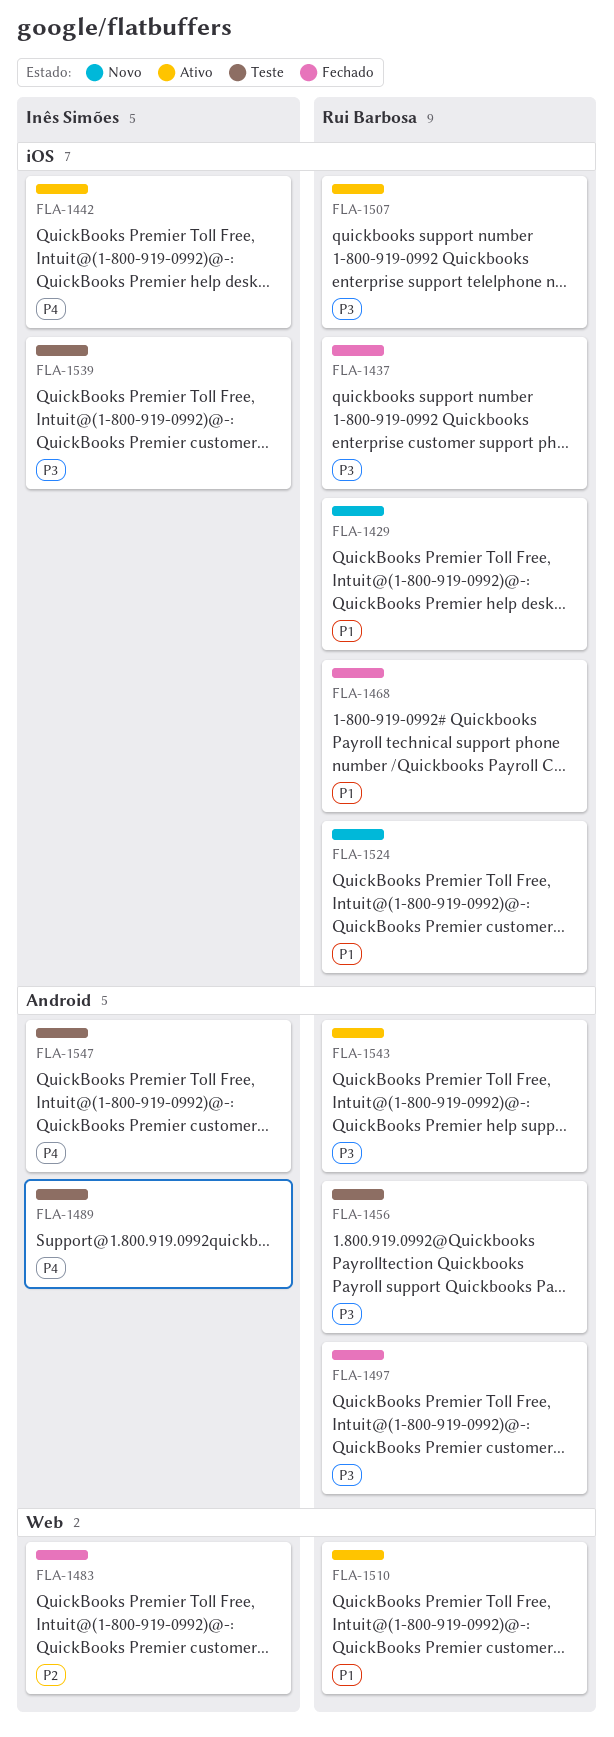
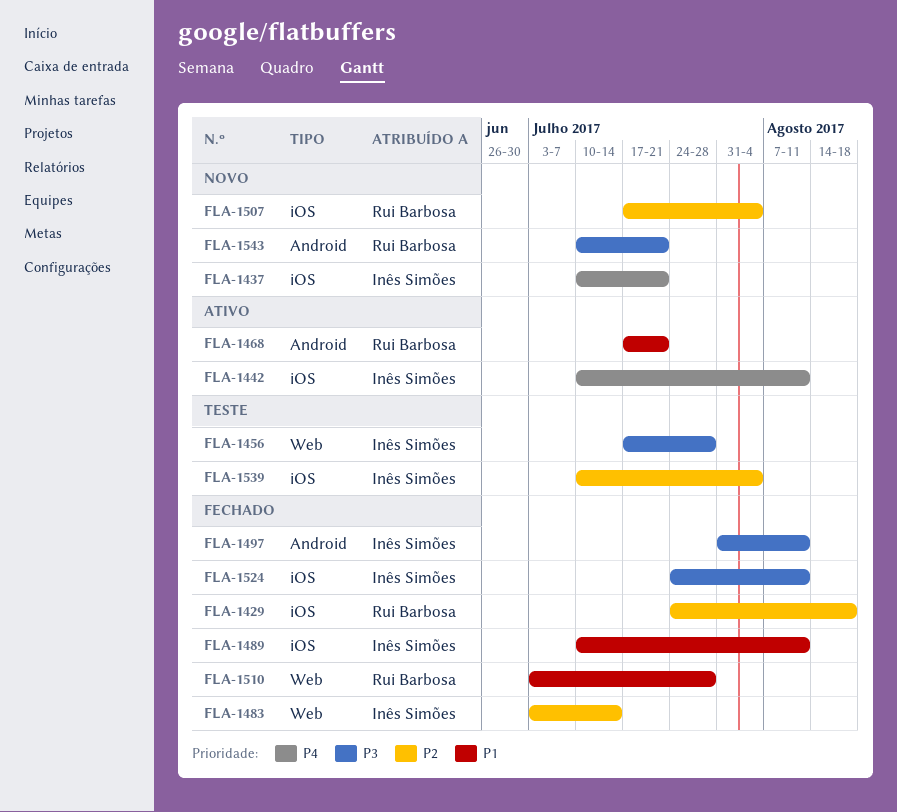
FLA-1429, status: Novo -> Fechado
FLA-1429, priority: P1 -> P2
FLA-1437, status: Fechado -> Novo
FLA-1437, owner: Rui Barbosa -> Inês Simões
FLA-1437, priority: P3 -> P4
FLA-1456, owner: Rui Barbosa -> Inês Simões
FLA-1456, label: Android -> Web
FLA-1468, status: Fechado -> Ativo
FLA-1468, label: iOS -> Android
FLA-1489, status: Teste -> Fechado
FLA-1489, priority: P4 -> P1
FLA-1489, label: Android -> iOS
FLA-1497, owner: Rui Barbosa -> Inês Simões
FLA-1507, status: Ativo -> Novo
FLA-1507, priority: P3 -> P2
FLA-1510, status: Ativo -> Fechado
FLA-1524, status: Novo -> Fechado
FLA-1524, owner: Rui Barbosa -> Inês Simões
FLA-1524, priority: P1 -> P3
FLA-1539, priority: P3 -> P2
FLA-1543, status: Ativo -> Novo
FLA-1547: present -> none

